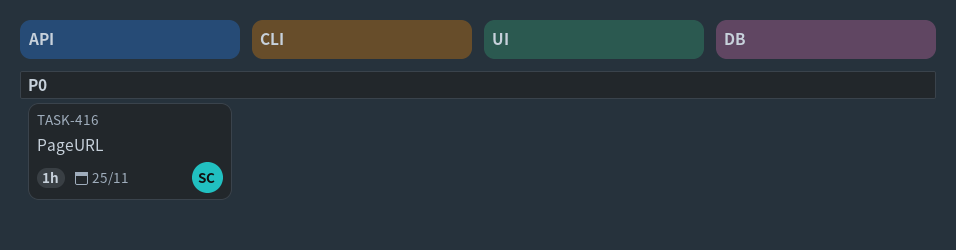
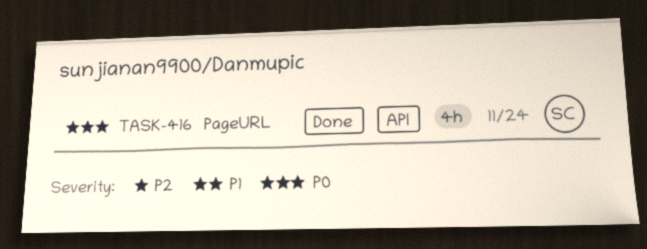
TASK-416, estimate: 1h -> 4h
TASK-416, due: Nov 25 -> Nov 24

